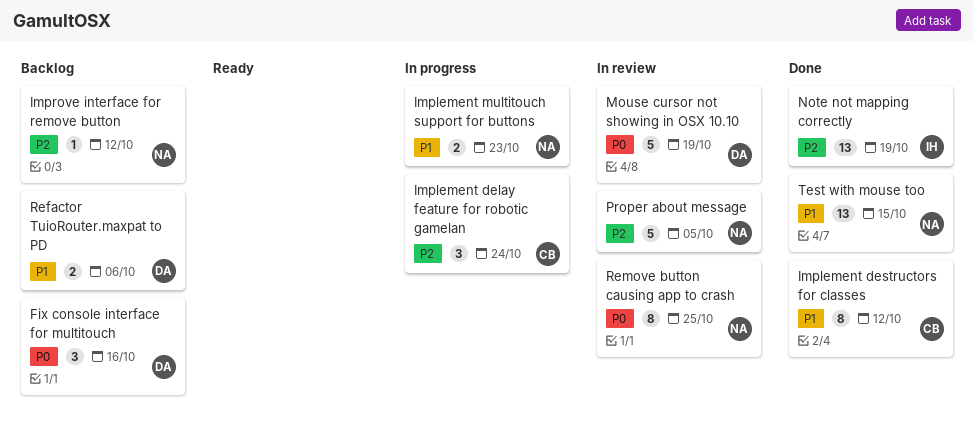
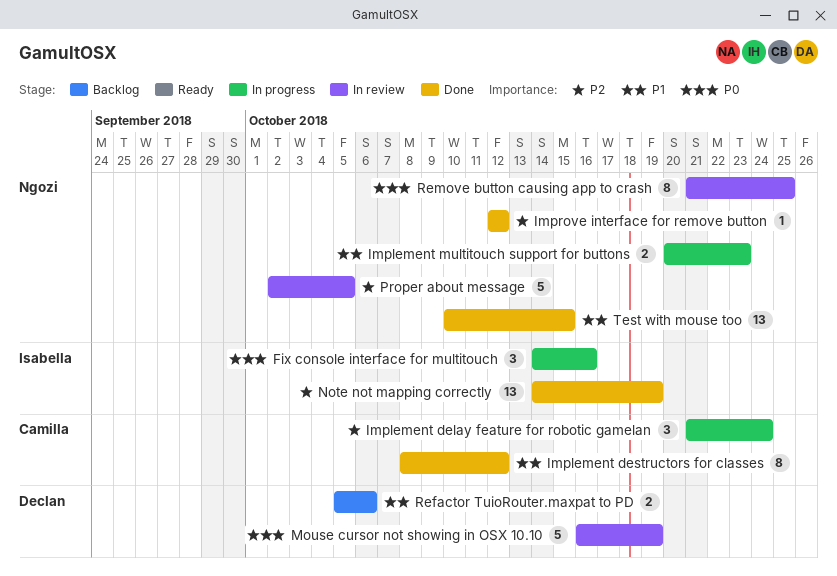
Fix console interface for multitouch, status: Backlog -> In progress
Fix console interface for multitouch, owner: Declan -> Isabella
Improve interface for remove button, status: Backlog -> Done

